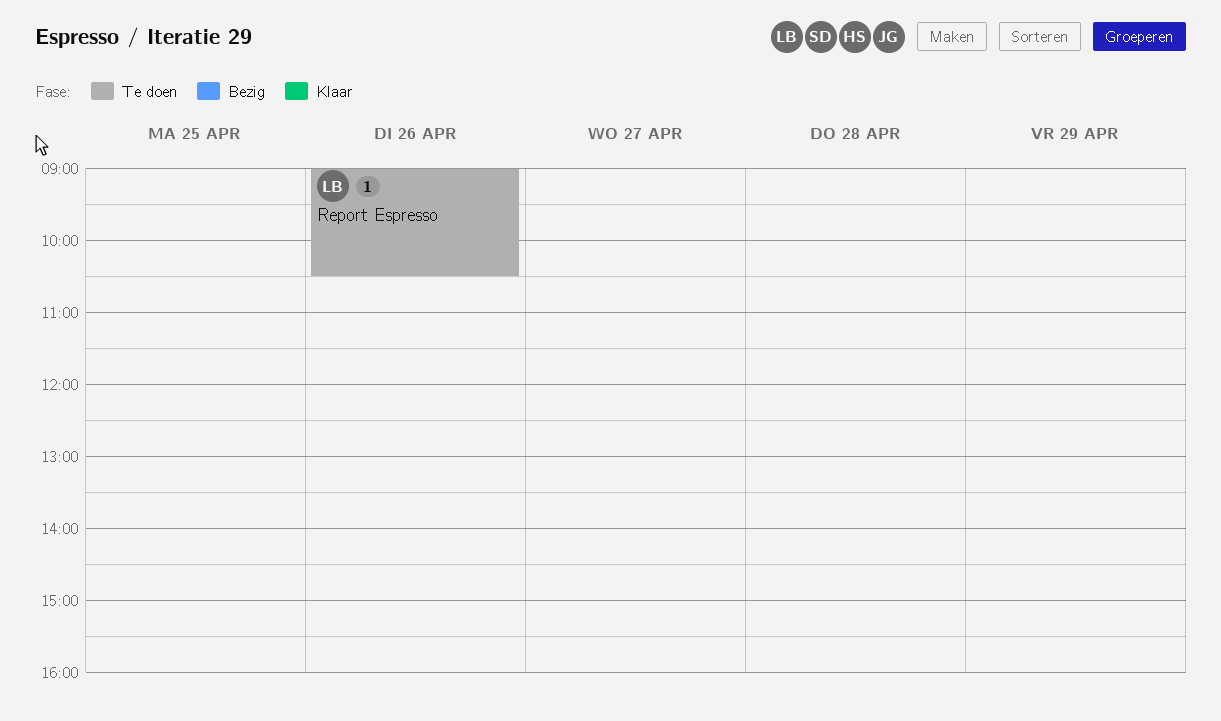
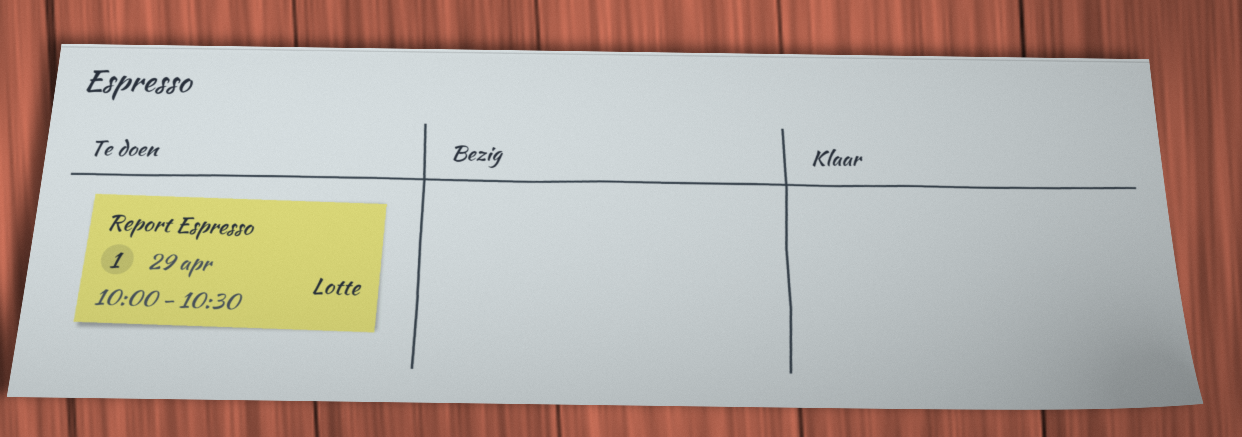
Report Espresso, day: Apr 26 -> Apr 29
Report Espresso, begins: 09:00 -> 10:00

